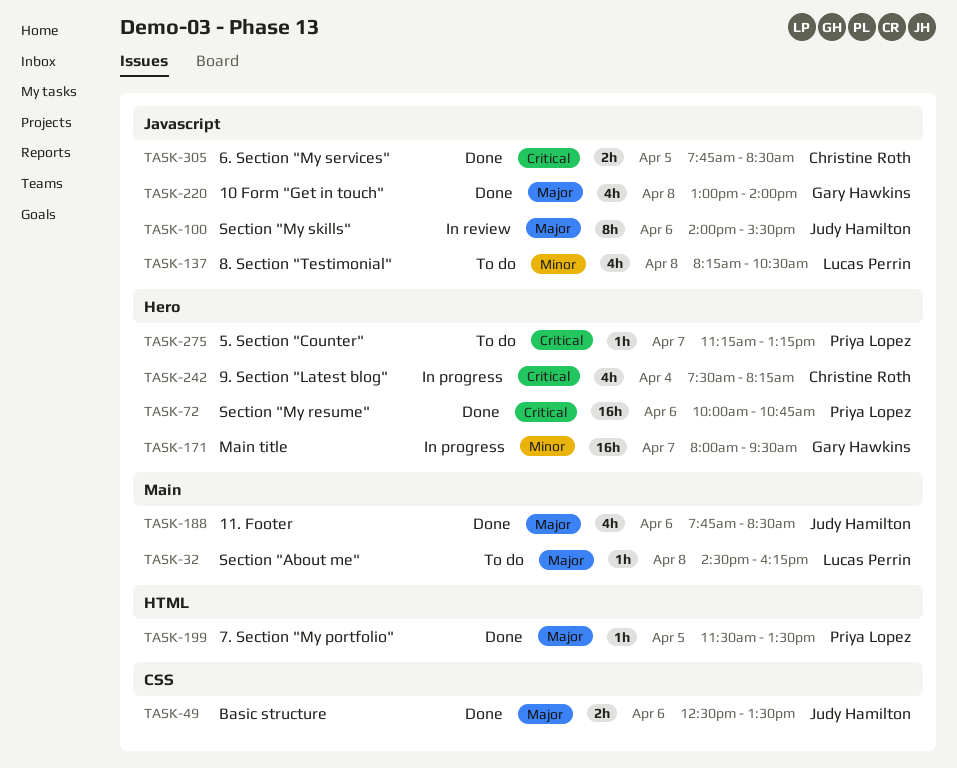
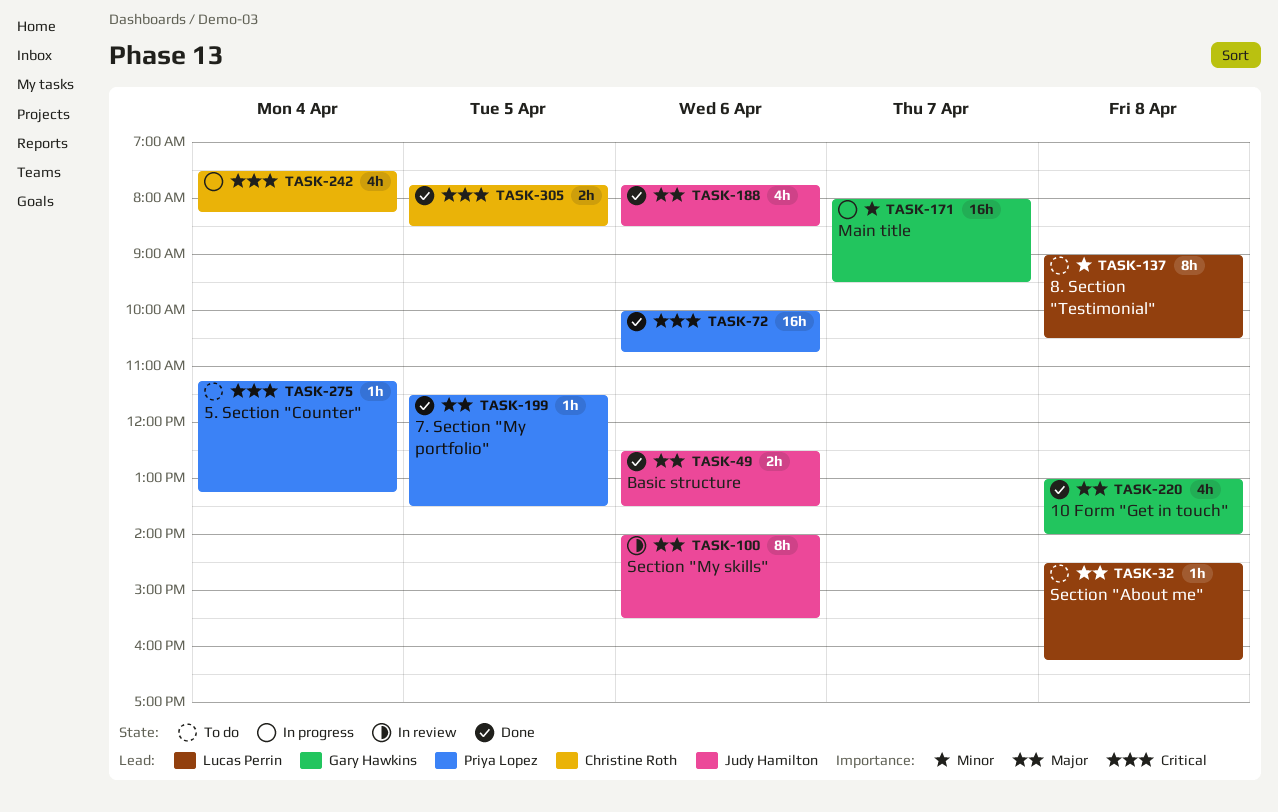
TASK-137, estimate: 4h -> 8h
TASK-137, begins: 08:15 -> 09:00
TASK-275, day: Apr 7 -> Apr 4

